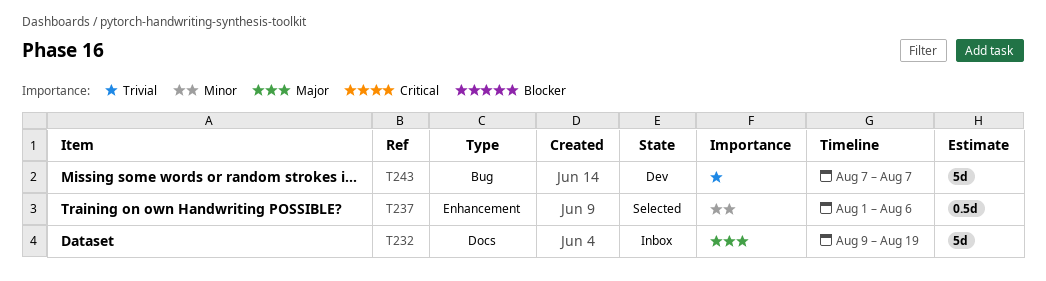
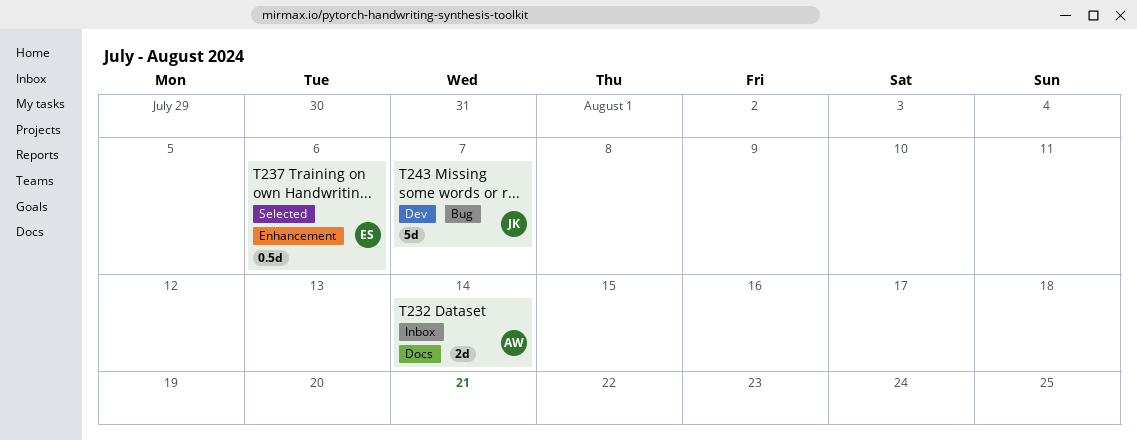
T232, estimate: 5d -> 2d
T232, due: Aug 19 -> Aug 14

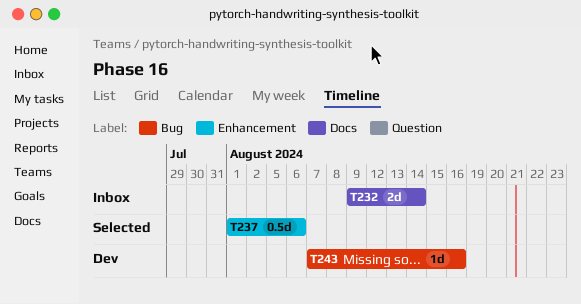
T243, estimate: 5d -> 1d
T243, due: Aug 7 -> Aug 16

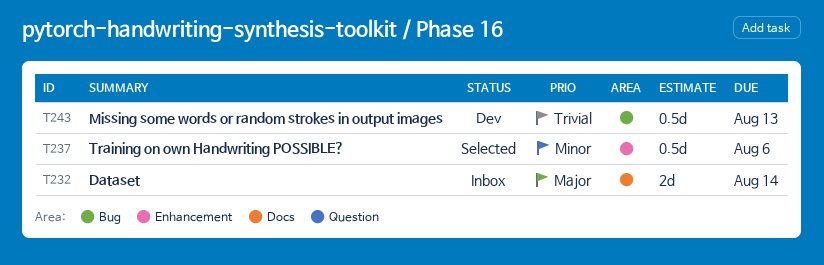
T243, estimate: 1d -> 0.5d
T243, due: Aug 16 -> Aug 13

